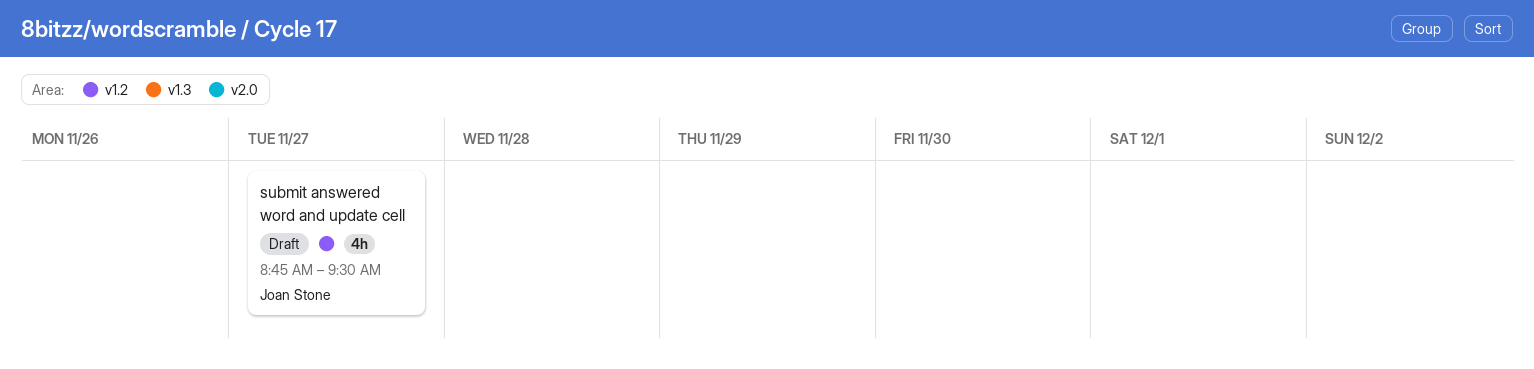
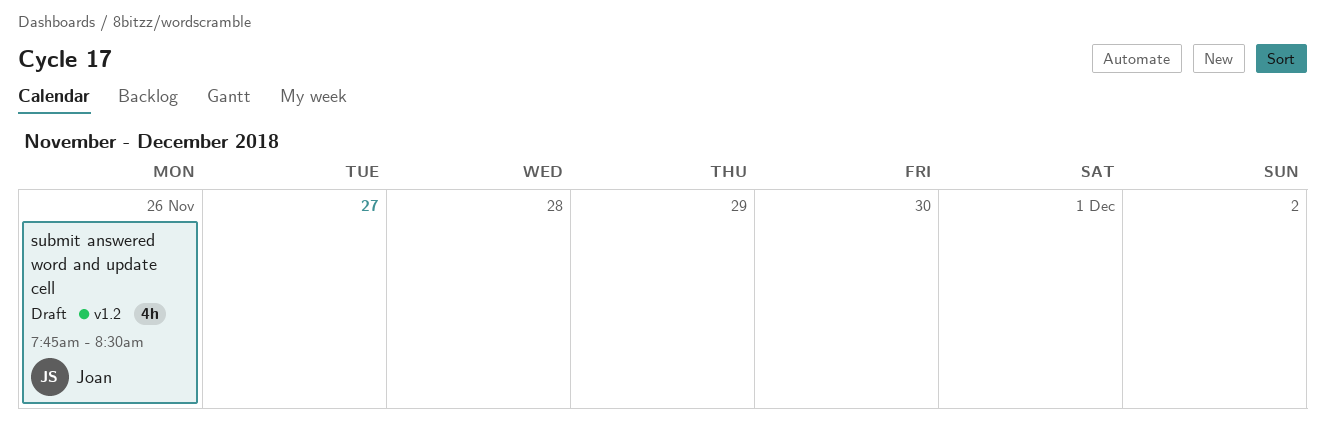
submit answered word and update cell, day: Nov 27 -> Nov 26
submit answered word and update cell, begins: 08:45 -> 07:45
submit answered word and update cell, ends: 09:30 -> 08:30

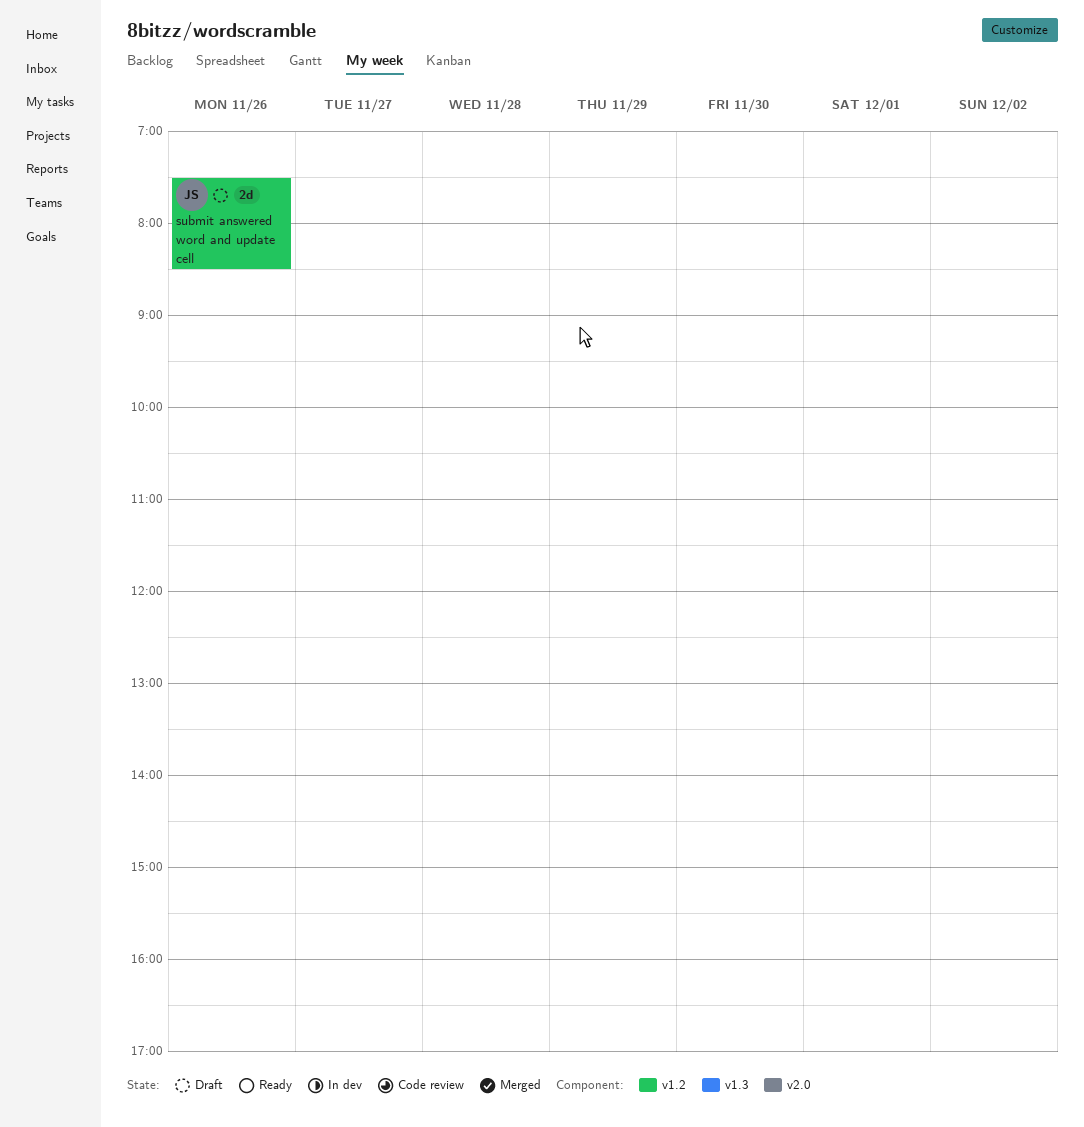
submit answered word and update cell, estimate: 4h -> 2d
submit answered word and update cell, begins: 07:45 -> 07:30

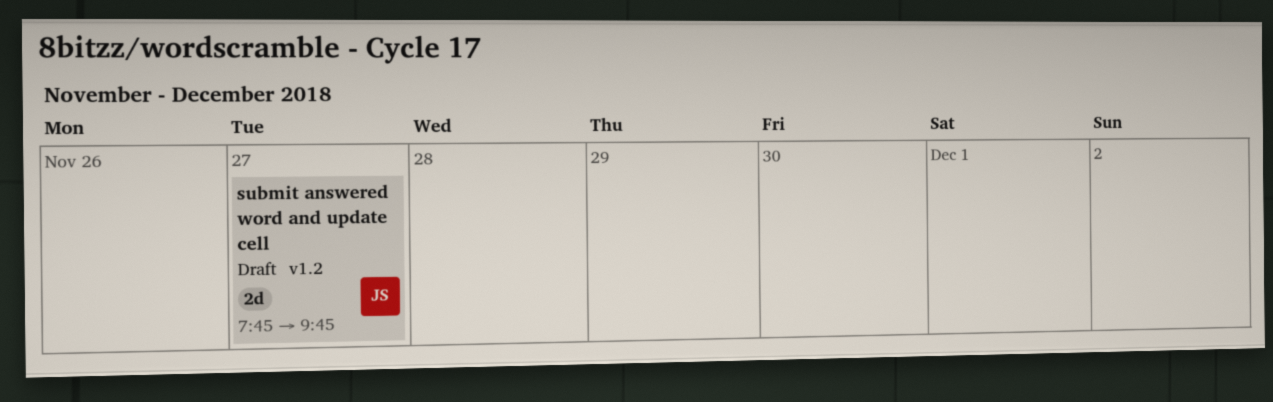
submit answered word and update cell, day: Nov 26 -> Nov 27
submit answered word and update cell, begins: 07:30 -> 07:45
submit answered word and update cell, ends: 08:30 -> 09:45

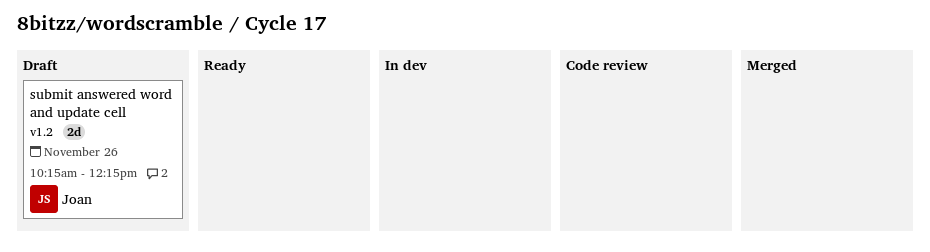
submit answered word and update cell, day: Nov 27 -> Nov 26
submit answered word and update cell, begins: 07:45 -> 10:15
submit answered word and update cell, ends: 09:45 -> 12:15

